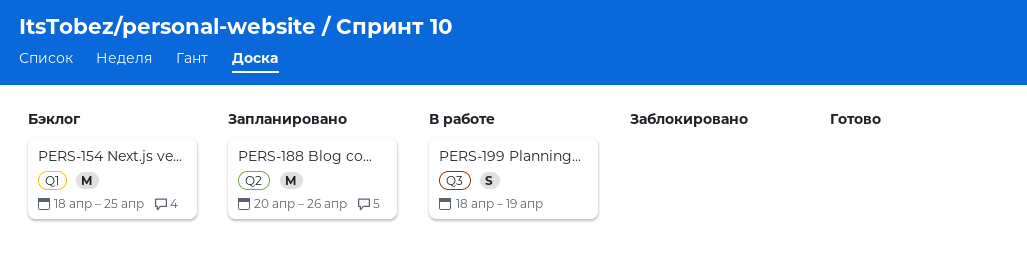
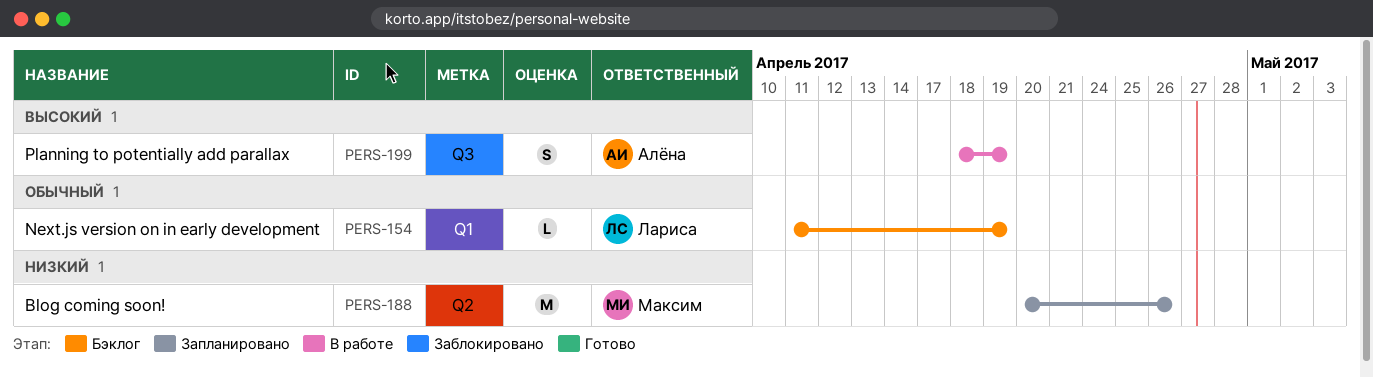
PERS-154, estimate: M -> L
PERS-154, start: Apr 18 -> Apr 11
PERS-154, due: Apr 25 -> Apr 19

